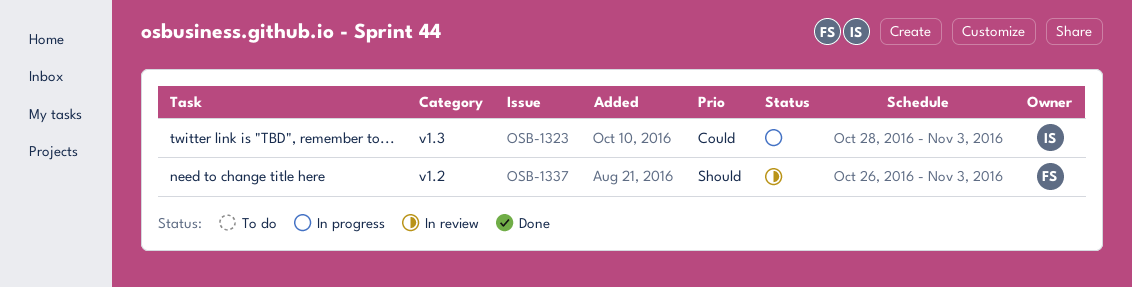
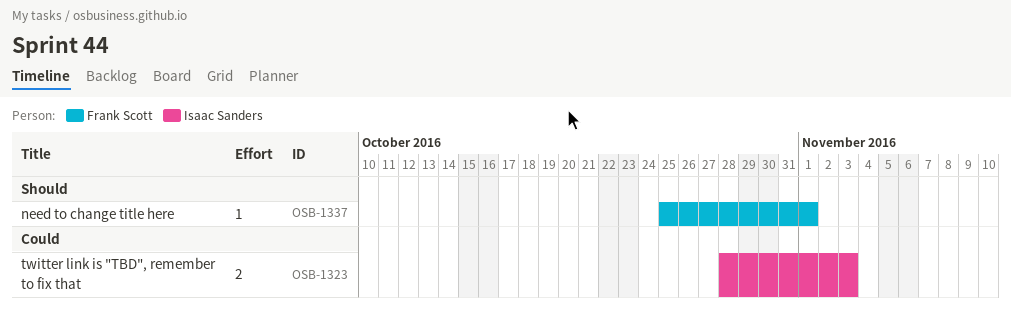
OSB-1337, start: Oct 26 -> Oct 25
OSB-1337, due: Nov 3 -> Nov 1

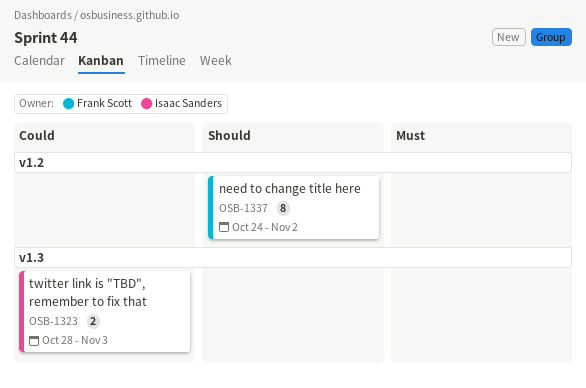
OSB-1337, estimate: 1 -> 8
OSB-1337, start: Oct 25 -> Oct 24
OSB-1337, due: Nov 1 -> Nov 2

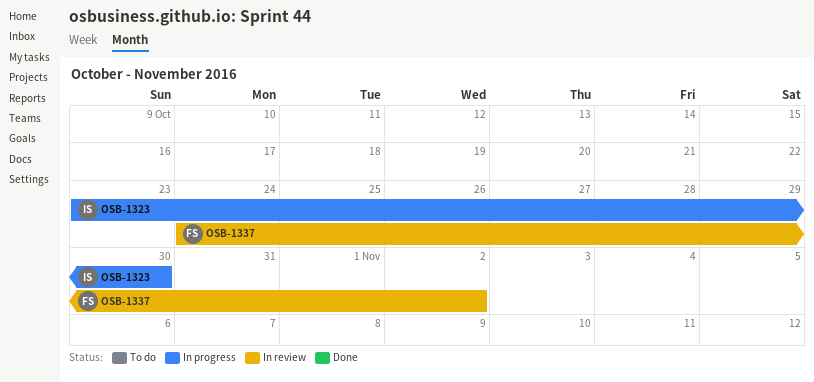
OSB-1323, start: Oct 28 -> Oct 23
OSB-1323, due: Nov 3 -> Oct 30

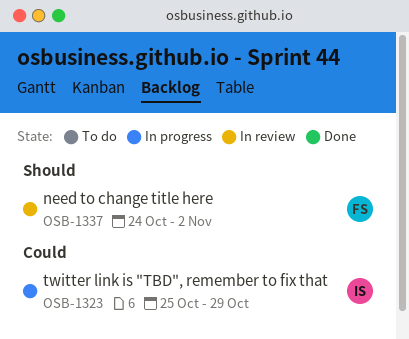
OSB-1323, start: Oct 23 -> Oct 25
OSB-1323, due: Oct 30 -> Oct 29

